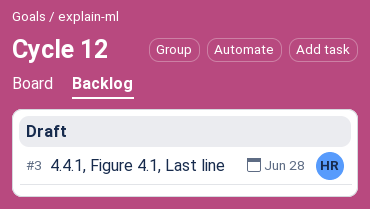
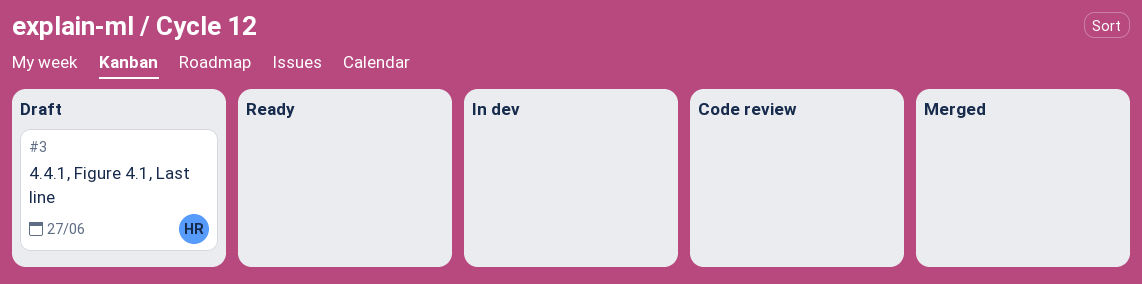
#3, due: Jun 28 -> Jun 27

